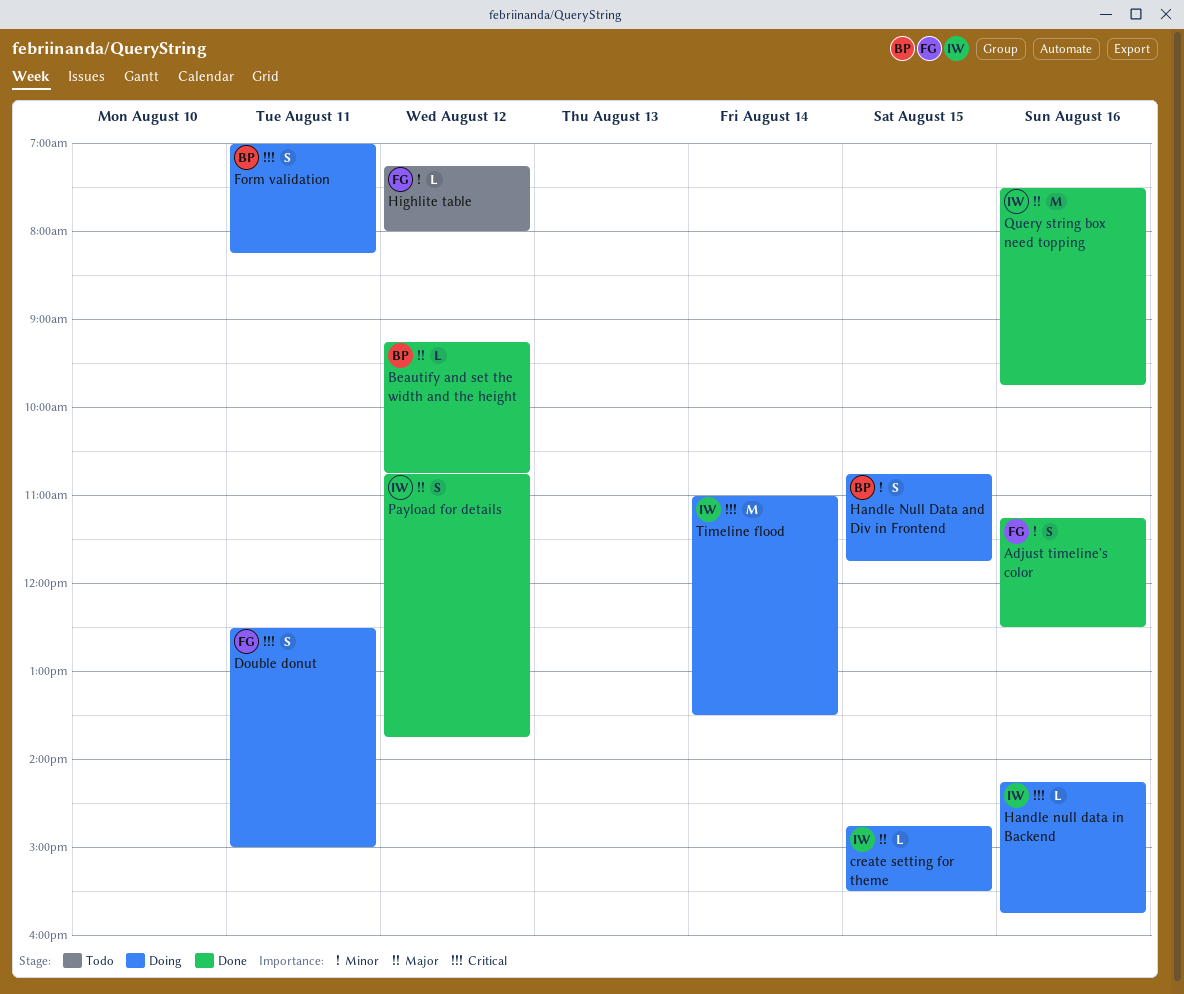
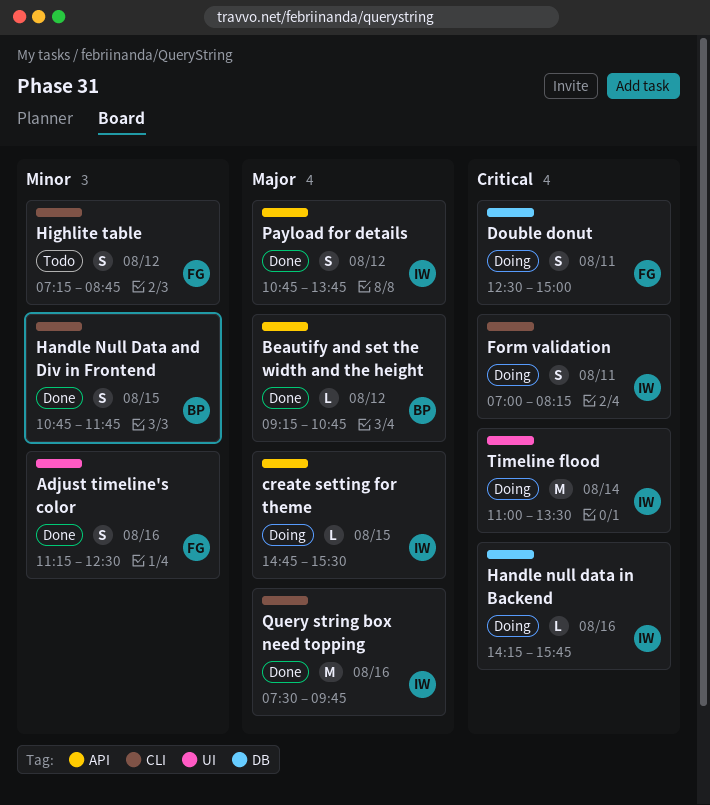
Form validation, owner: BP -> IW
Handle Null Data and Div in Frontend, status: Doing -> Done
Highlite table, estimate: L -> S
Highlite table, ends: 08:00 -> 08:45

